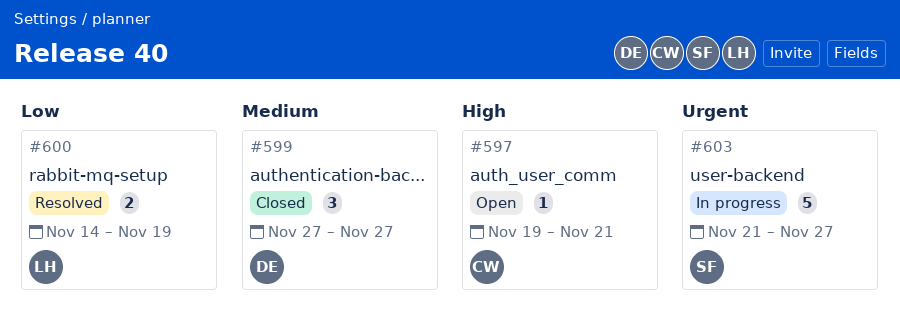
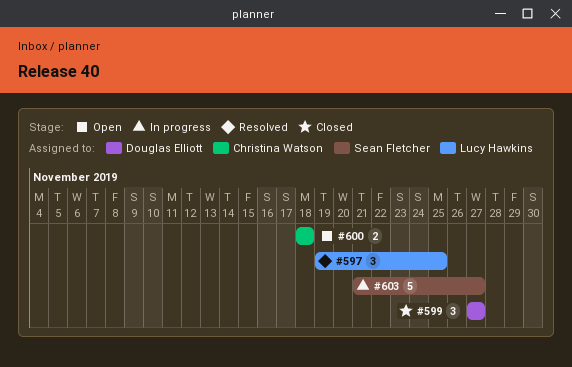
#597, status: Open -> Resolved
#597, owner: Christina Watson -> Lucy Hawkins
#597, estimate: 1 -> 3
#597, due: Nov 21 -> Nov 25
#600, status: Resolved -> Open
#600, owner: Lucy Hawkins -> Christina Watson
#600, start: Nov 14 -> Nov 18
#600, due: Nov 19 -> Nov 18

